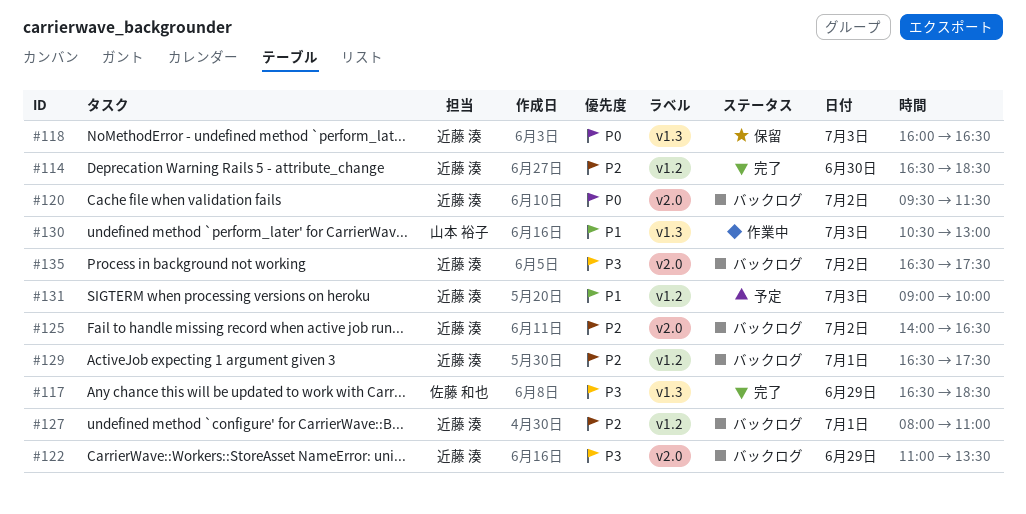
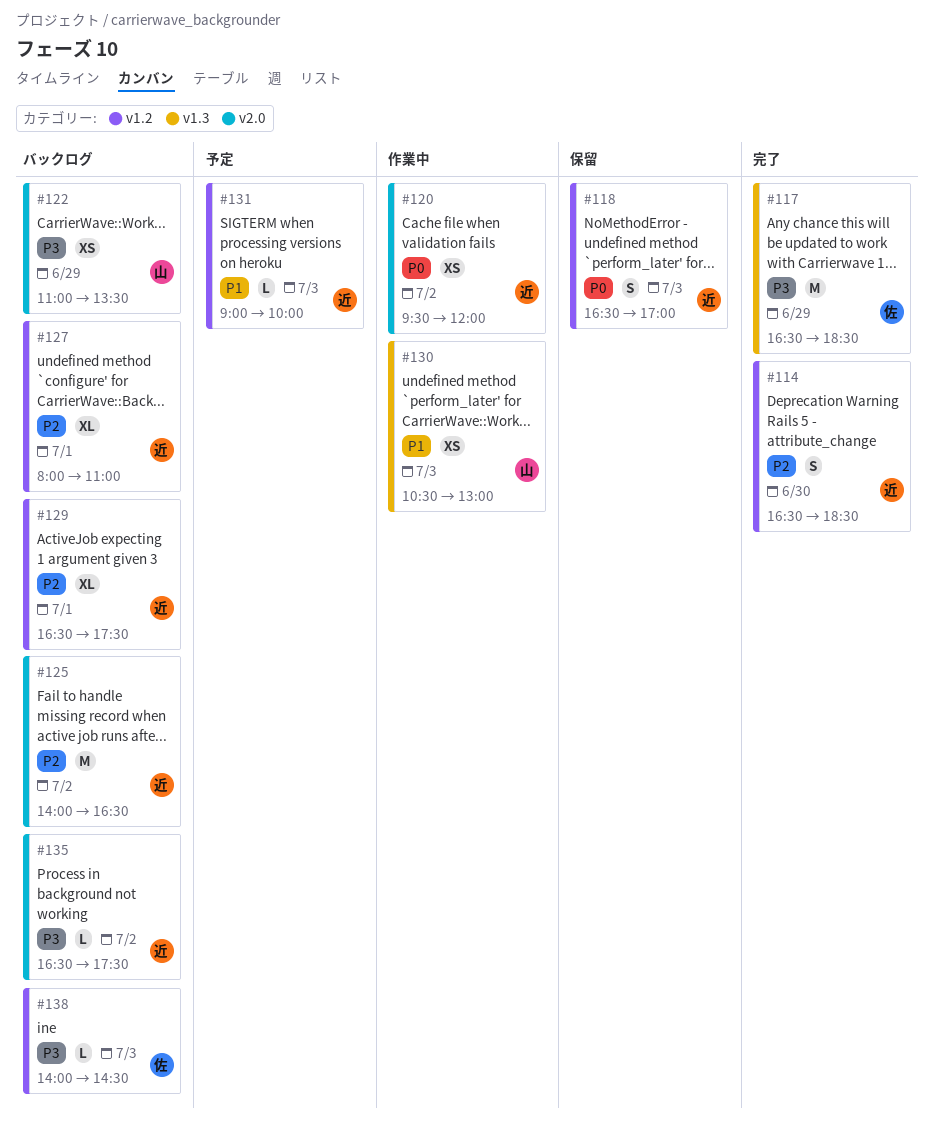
#118, label: v1.3 -> v1.2
#118, begins: 16:00 -> 16:30
#118, ends: 16:30 -> 17:00
#120, status: バックログ -> 作業中
#120, ends: 11:30 -> 12:00
#122, owner: 近藤 湊 -> 山本 裕子
#138: none -> present

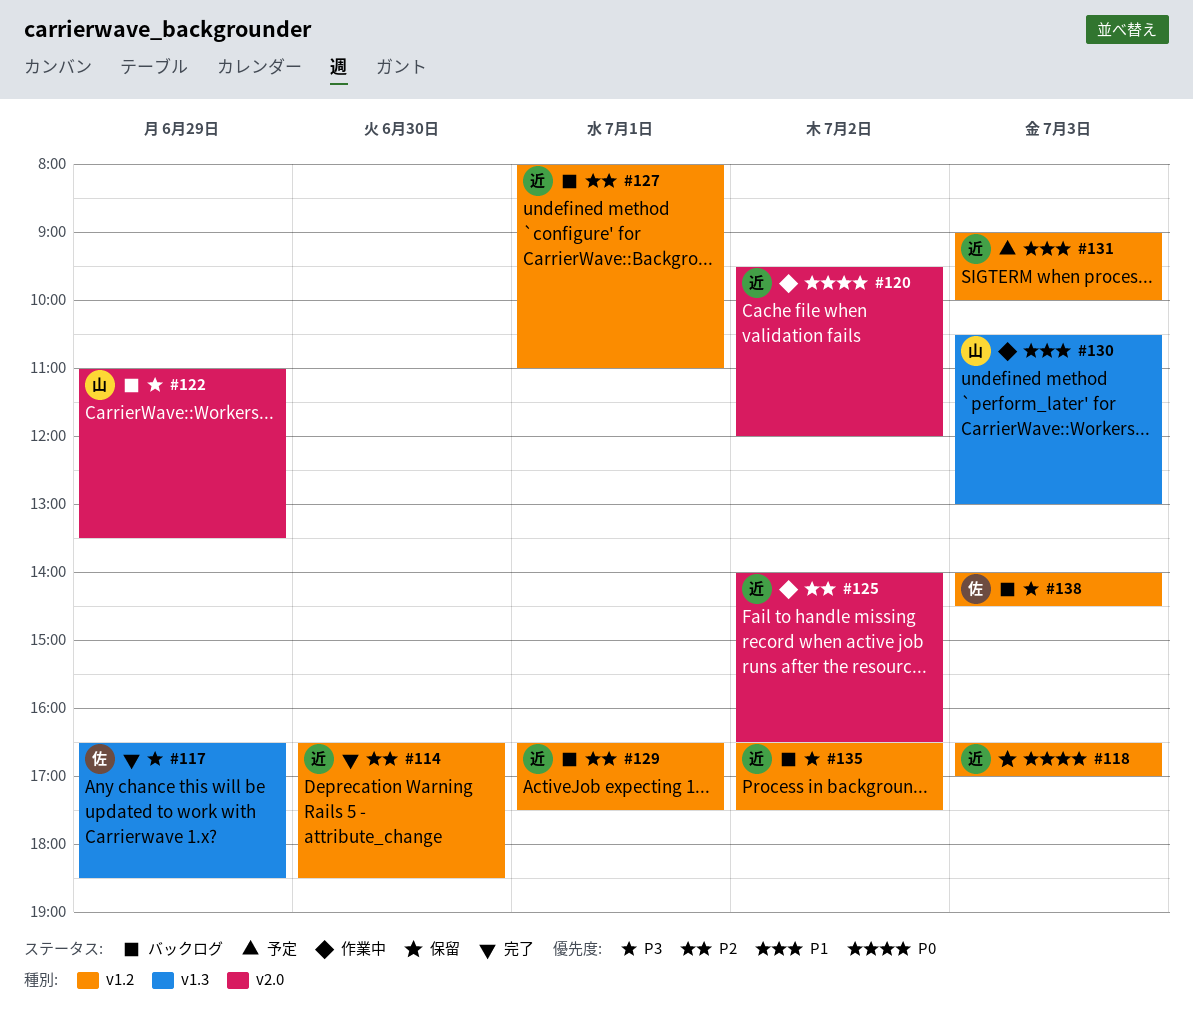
#125, status: バックログ -> 作業中
#135, label: v2.0 -> v1.2

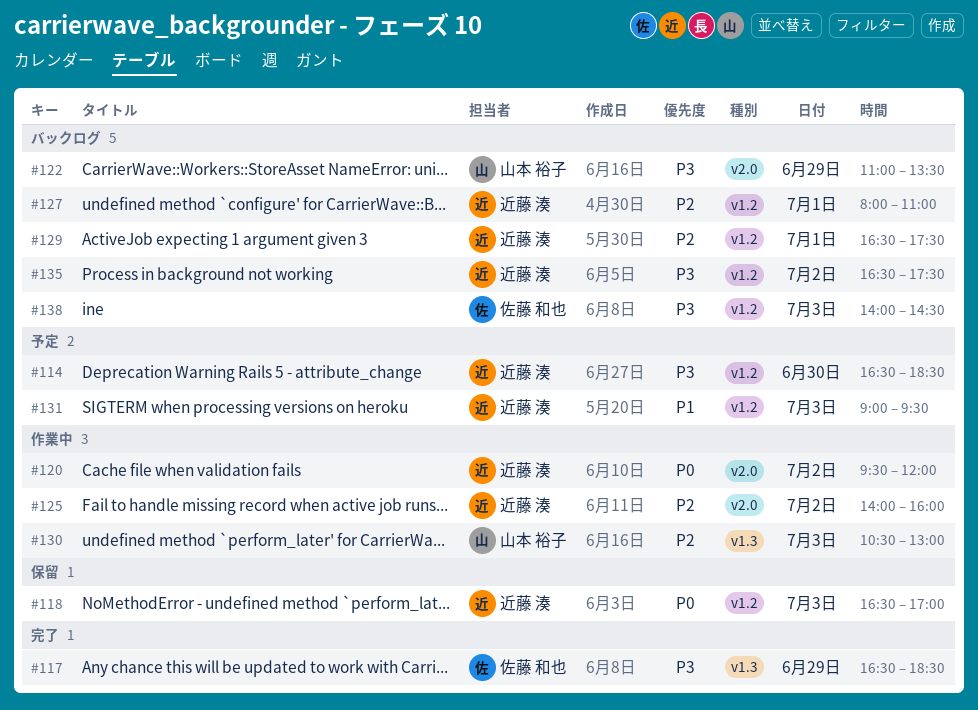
#114, status: 完了 -> 予定
#114, priority: P2 -> P3
#125, ends: 16:30 -> 16:00
#130, priority: P1 -> P2
#131, ends: 10:00 -> 09:30

